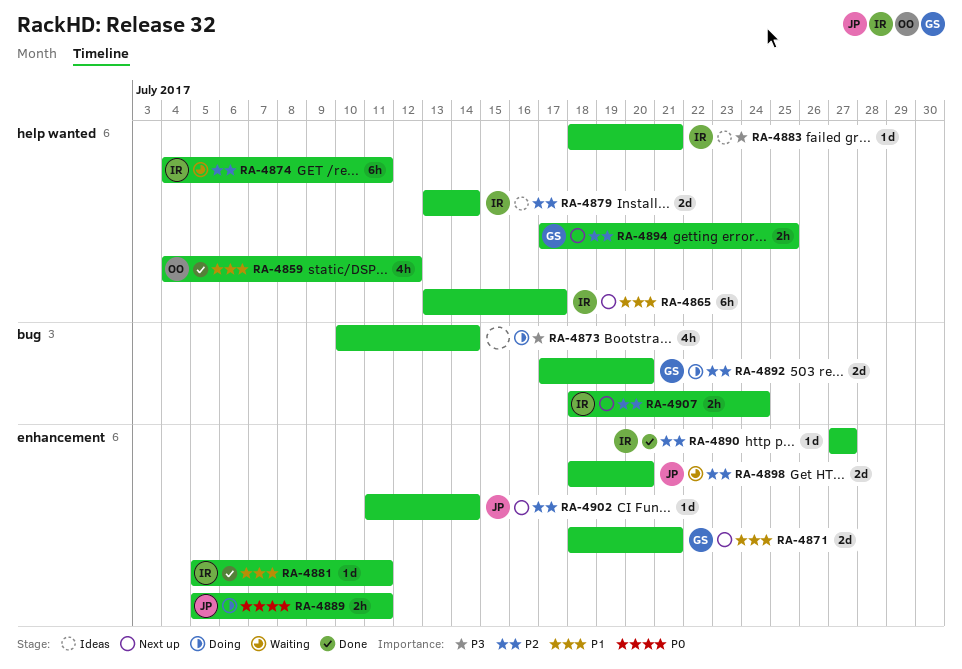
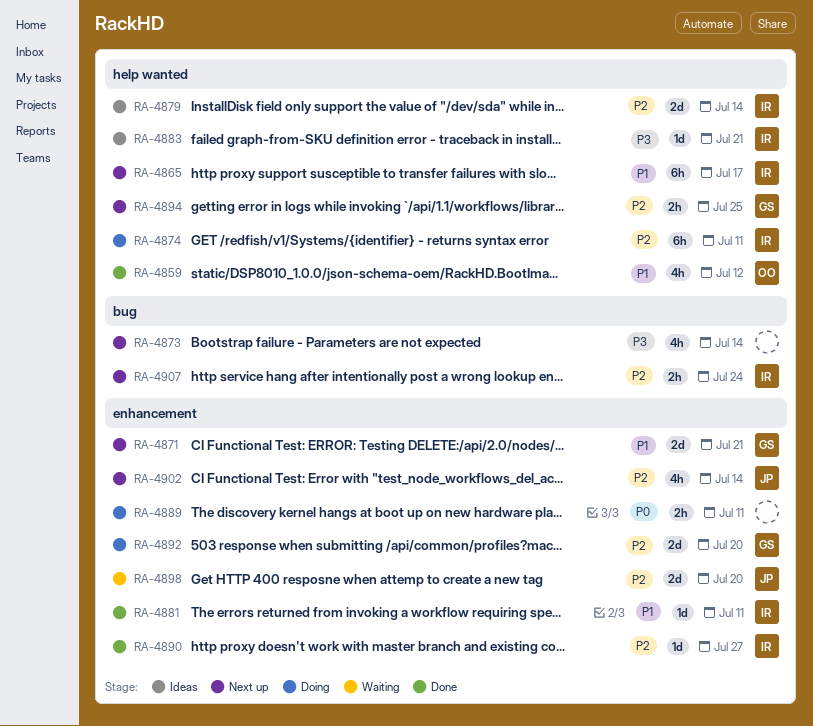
RA-4873, status: Doing -> Next up
RA-4874, status: Waiting -> Doing
RA-4889, owner: JP -> none
RA-4892, label: bug -> enhancement
RA-4902, estimate: 1d -> 4h

